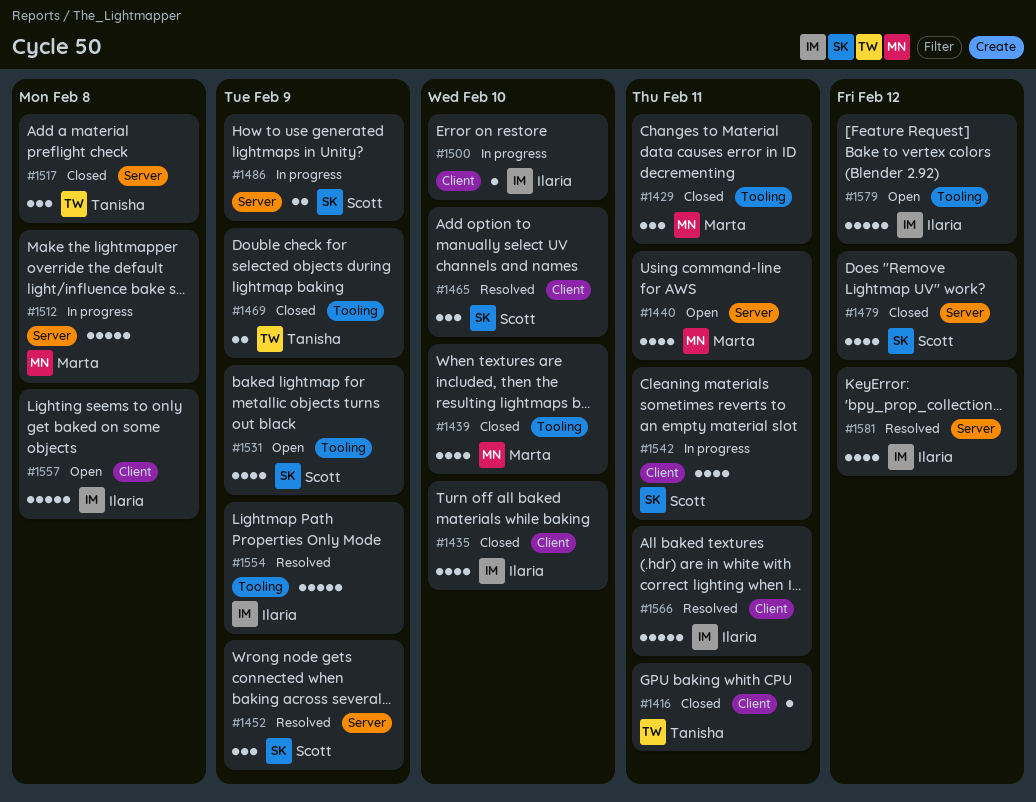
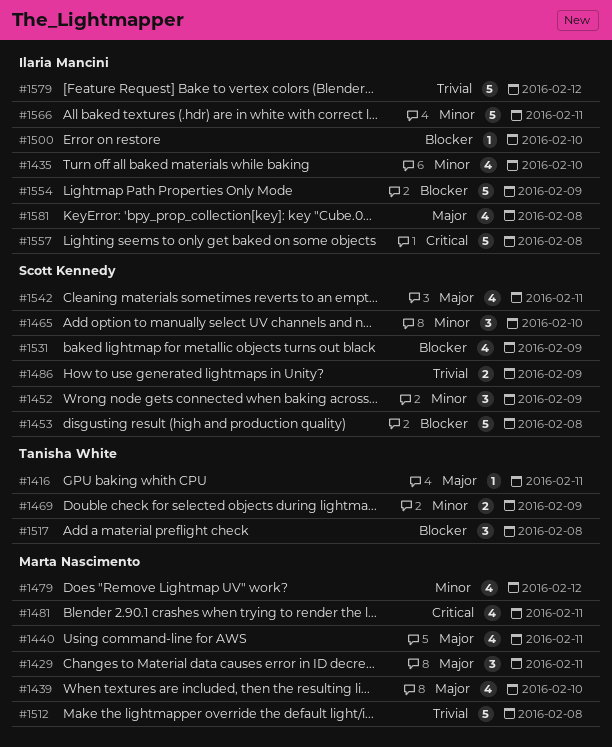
#1453: none -> present
#1479, owner: Scott Kennedy -> Marta Nascimento
#1481: none -> present
#1581, due: Feb 12 -> Feb 8

